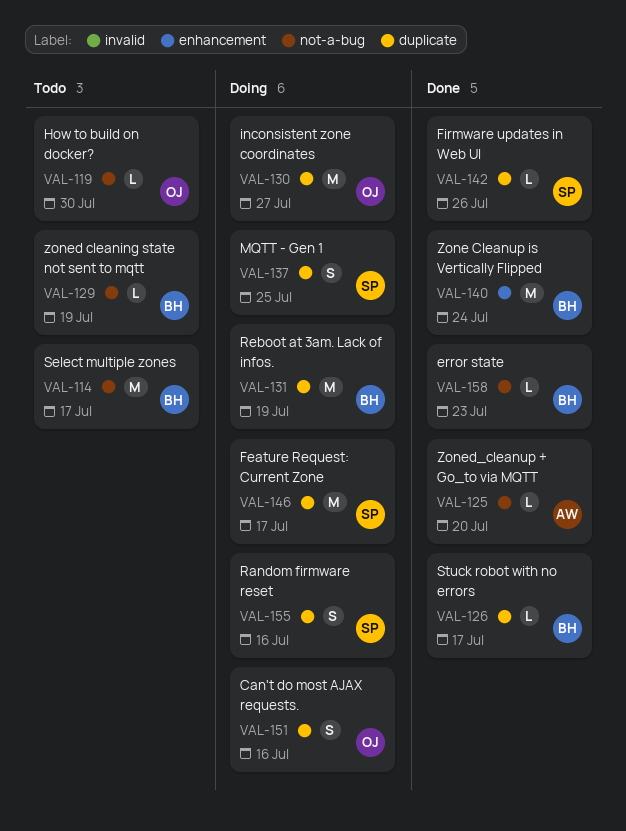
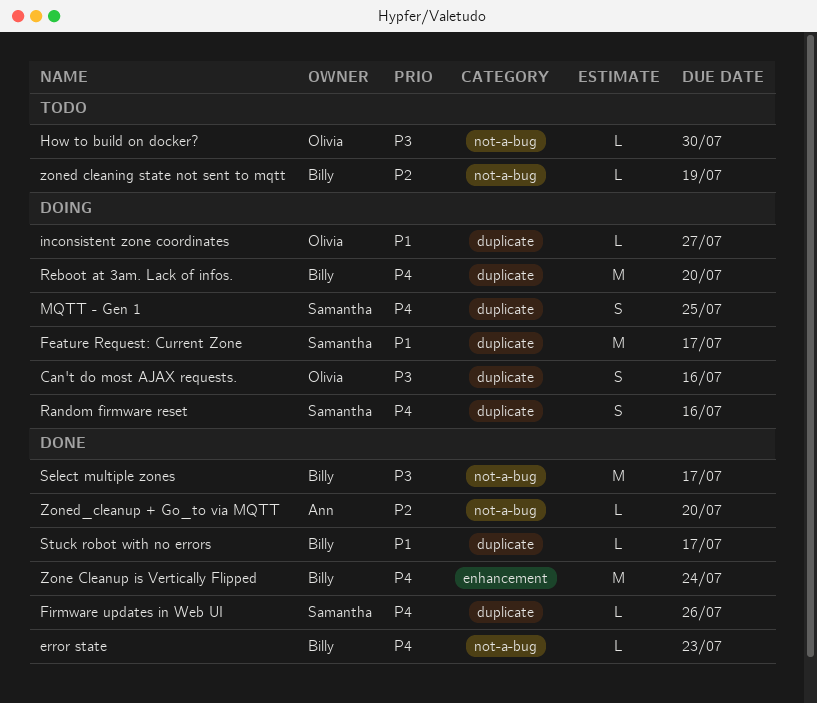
inconsistent zone coordinates, estimate: M -> L
Reboot at 3am. Lack of infos., due: Jul 19 -> Jul 20
Select multiple zones, status: Todo -> Done

